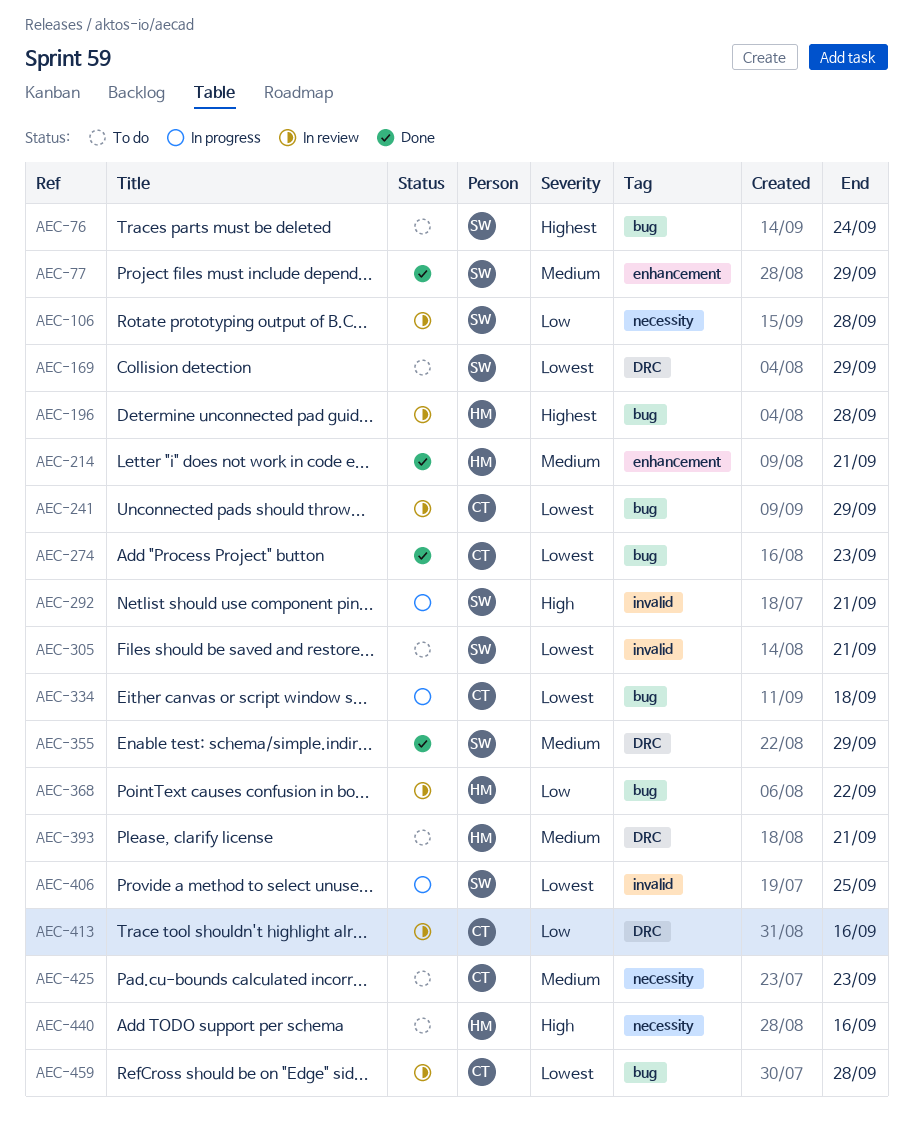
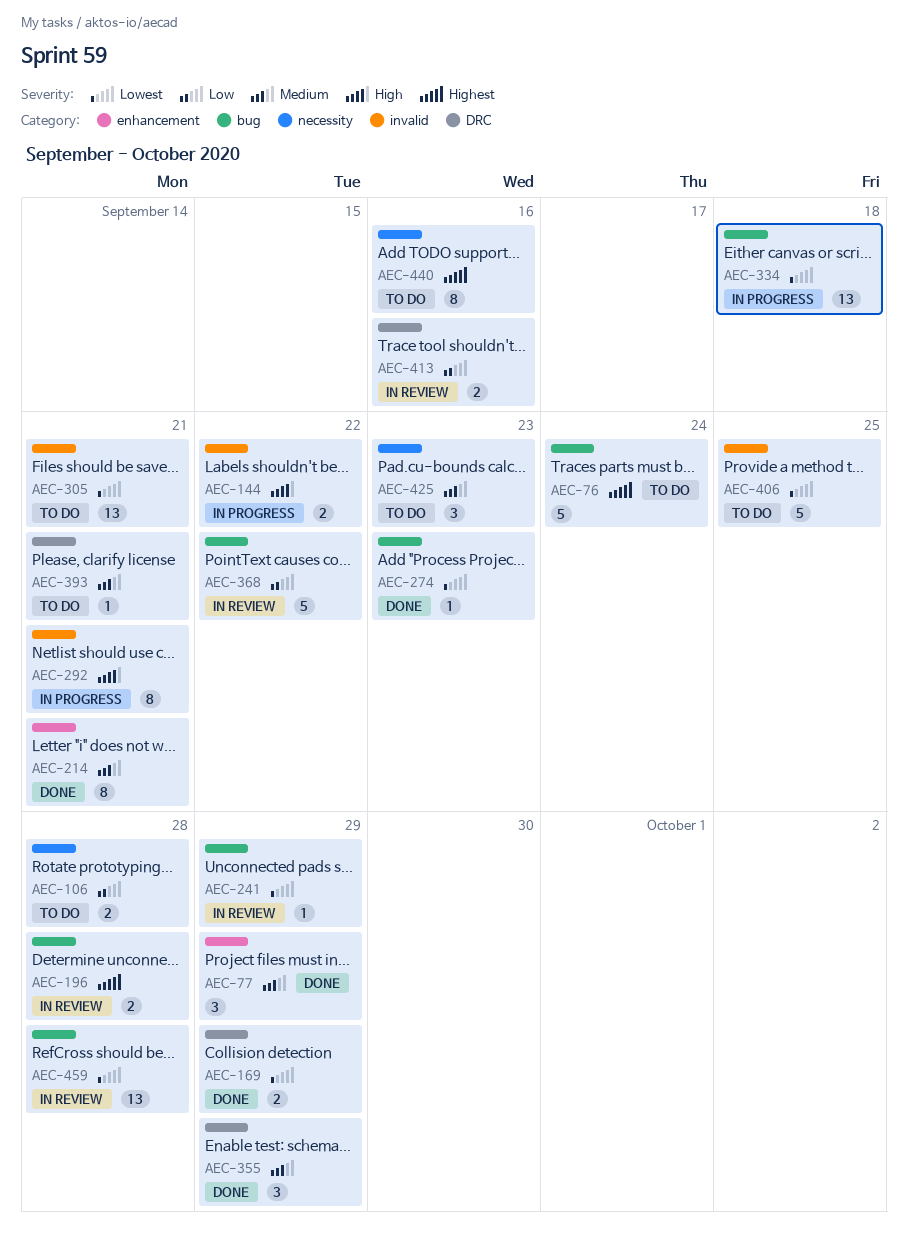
AEC-106, status: In review -> To do
AEC-144: none -> present
AEC-169, status: To do -> Done
AEC-406, status: In progress -> To do
AEC-440, priority: High -> Highest

